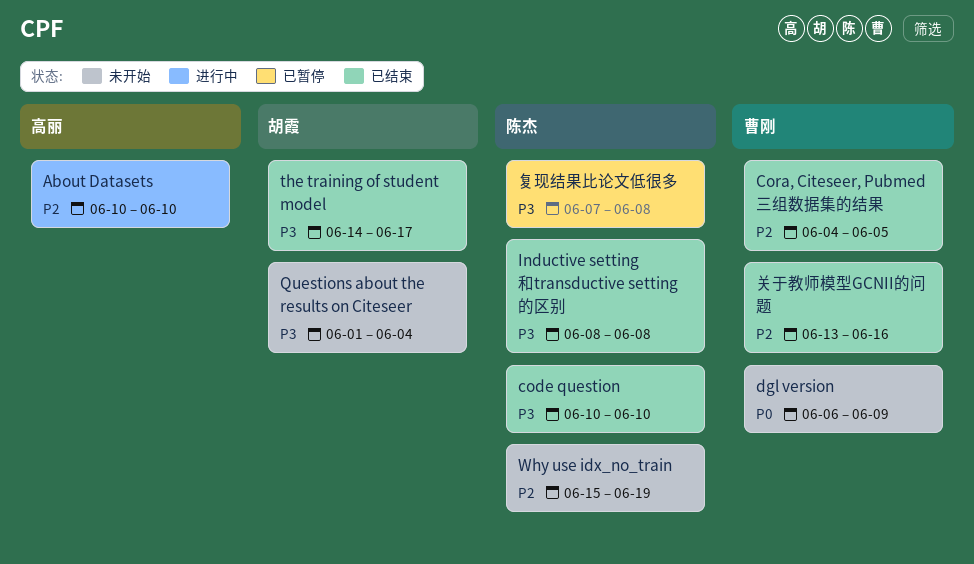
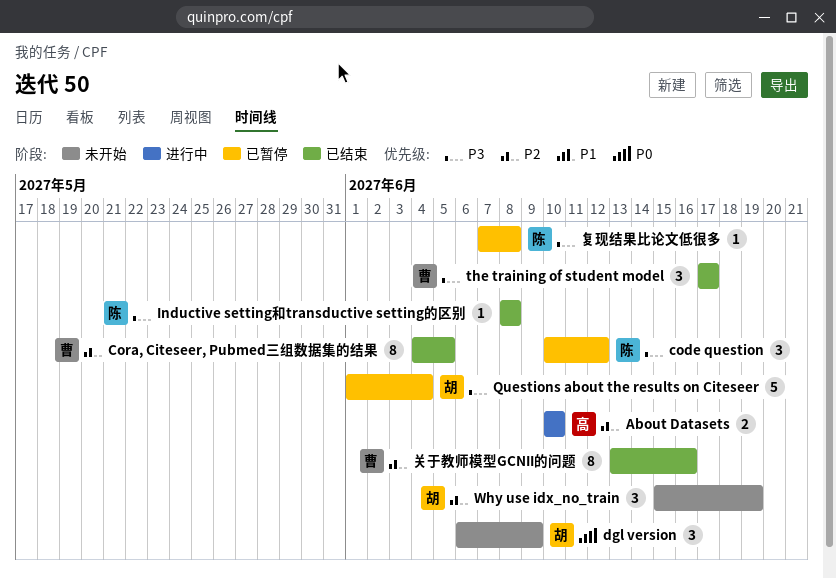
code question, status: 已结束 -> 已暂停
code question, due: Jun 10 -> Jun 12
dgl version, owner: 曹刚 -> 胡霞
Questions about the results on Citeseer, status: 未开始 -> 已暂停
the training of student model, owner: 胡霞 -> 曹刚
the training of student model, start: Jun 14 -> Jun 17
Why use idx_no_train, owner: 陈杰 -> 胡霞

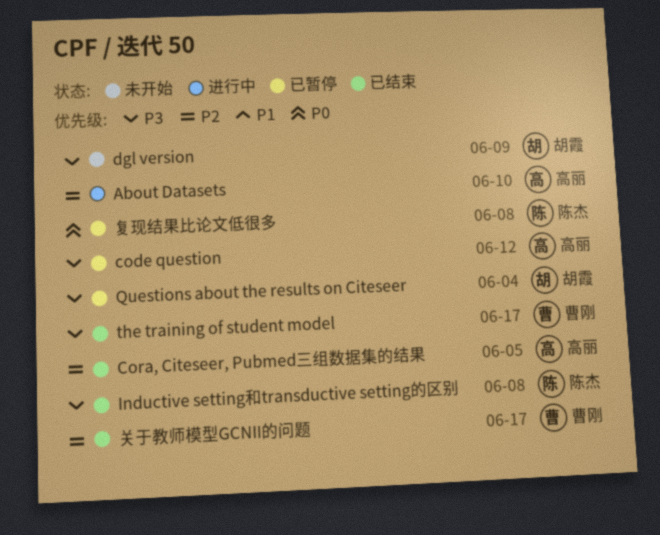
code question, owner: 陈杰 -> 高丽
Cora, Citeseer, Pubmed三组数据集的结果, owner: 曹刚 -> 高丽
dgl version, priority: P0 -> P3
Why use idx_no_train: present -> none
关于教师模型GCNII的问题, due: Jun 16 -> Jun 17
复现结果比论文低很多, priority: P3 -> P0

